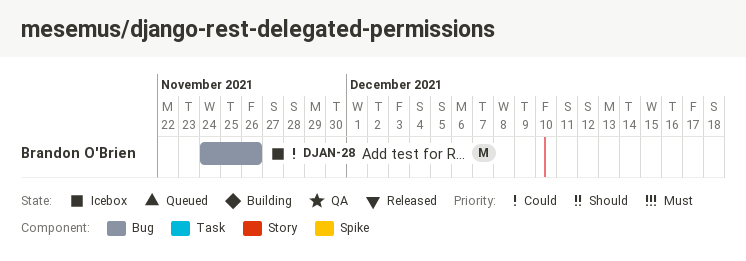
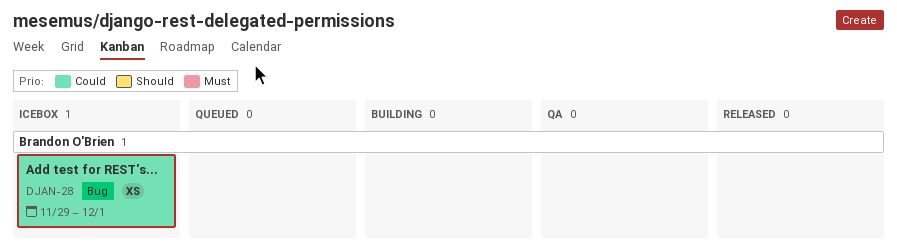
DJAN-28, estimate: M -> XS
DJAN-28, start: Nov 24 -> Nov 29
DJAN-28, due: Nov 26 -> Dec 1

